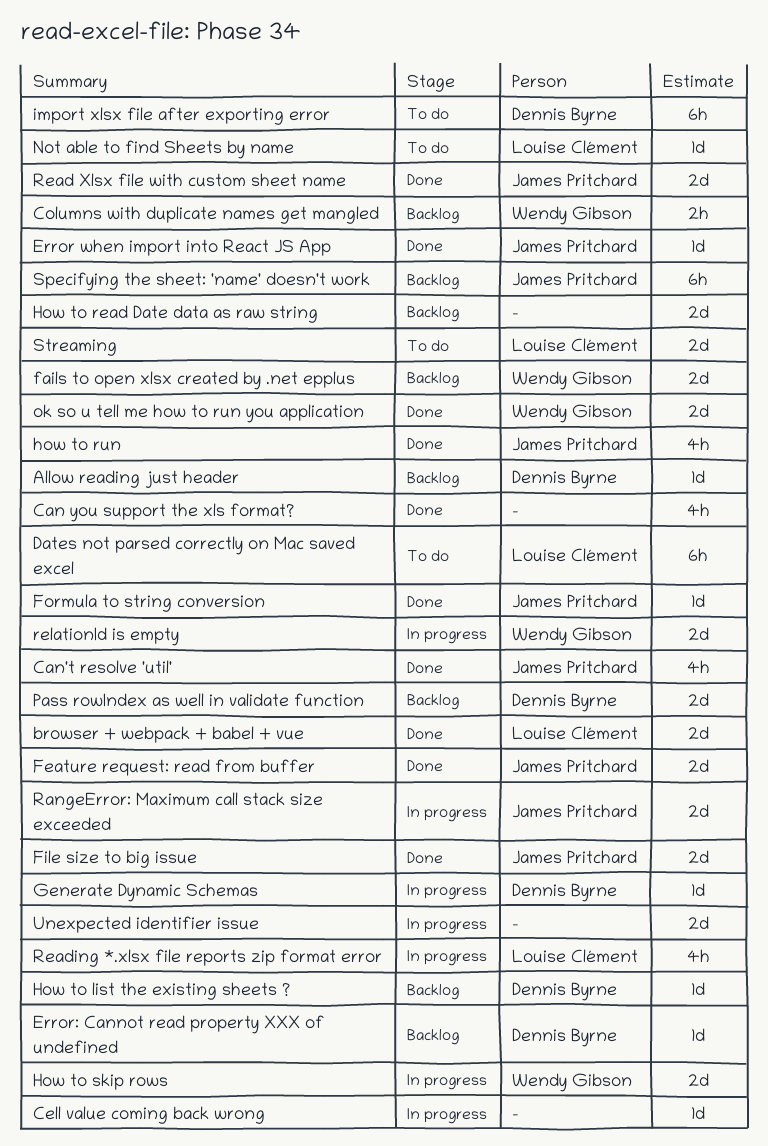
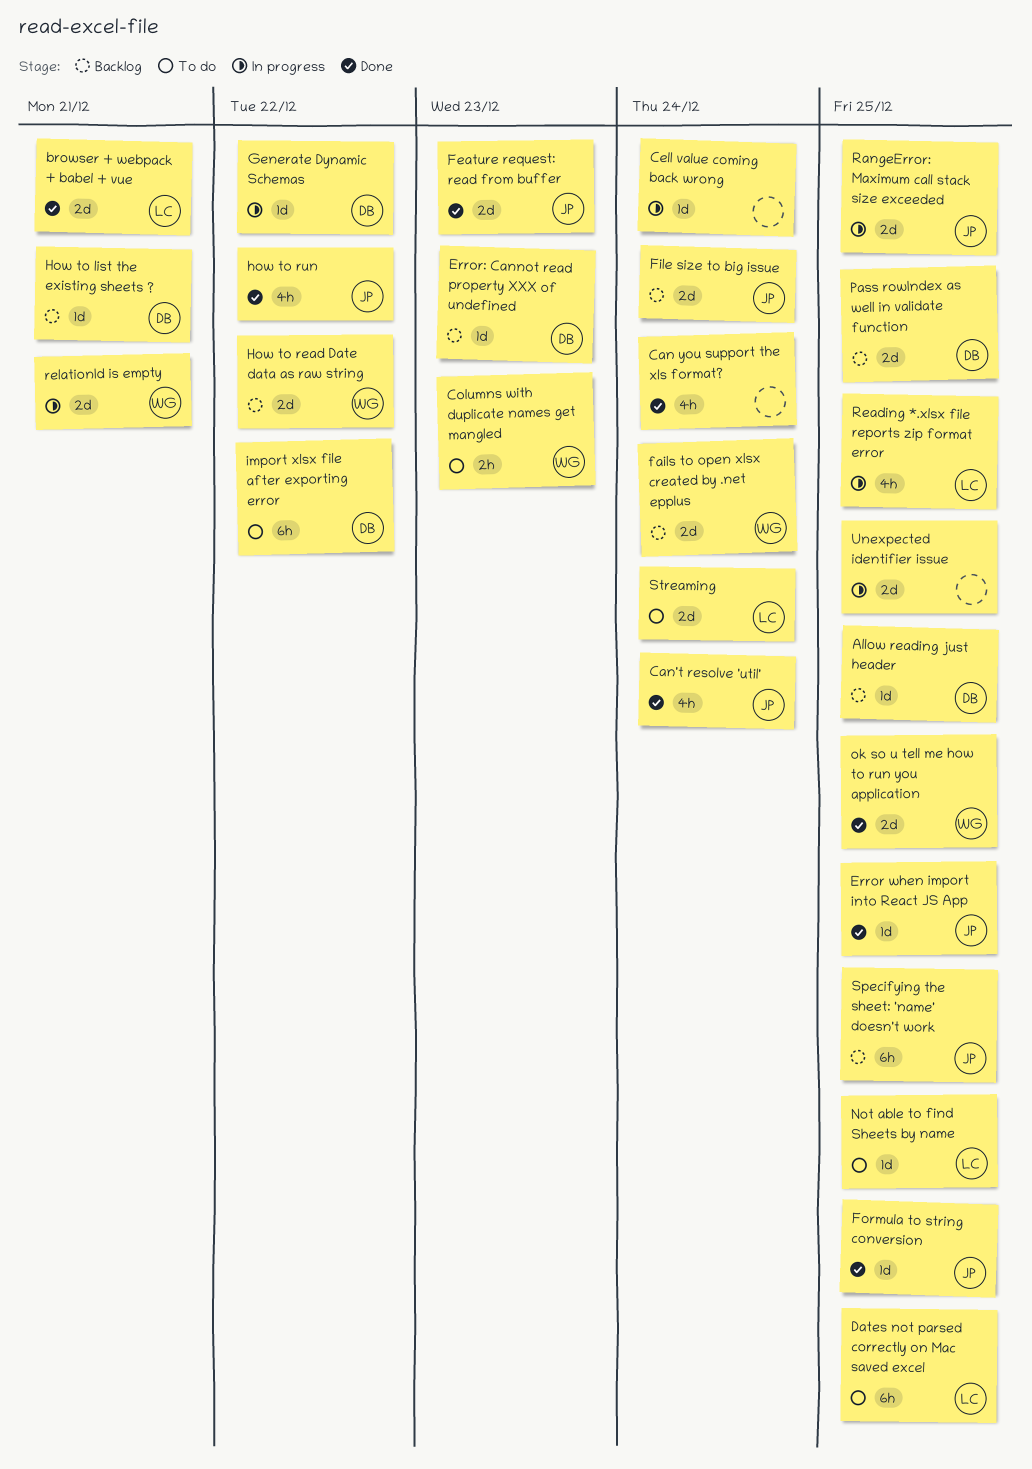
Columns with duplicate names get mangled, status: Backlog -> To do
File size to big issue, status: Done -> Backlog
How to read Date data as raw string, owner: none -> Wendy Gibson
How to skip rows: present -> none
Read Xlsx file with custom sheet name: present -> none

